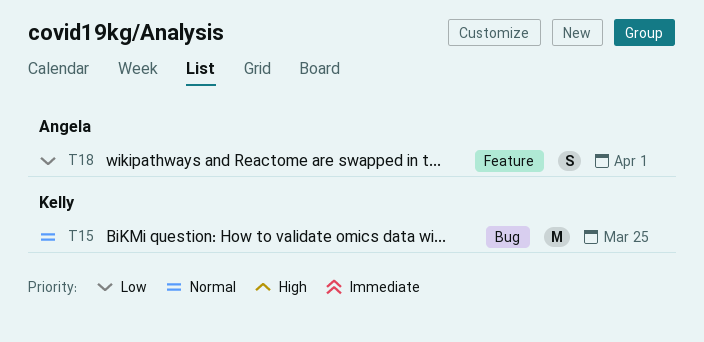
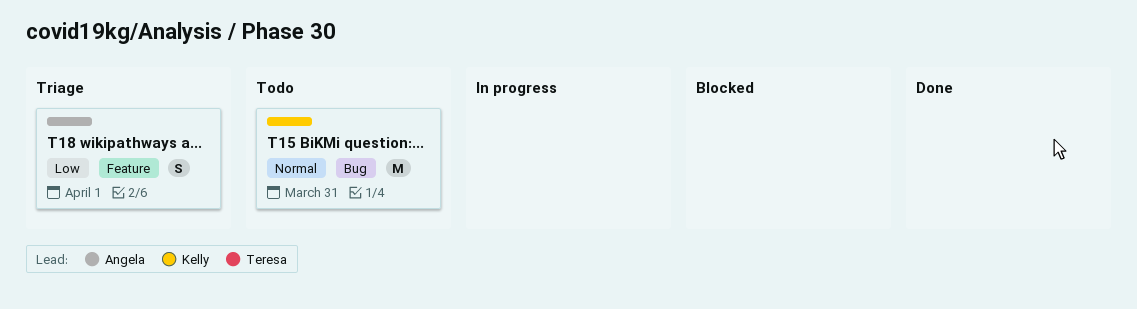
T15, due: Mar 25 -> Mar 31

